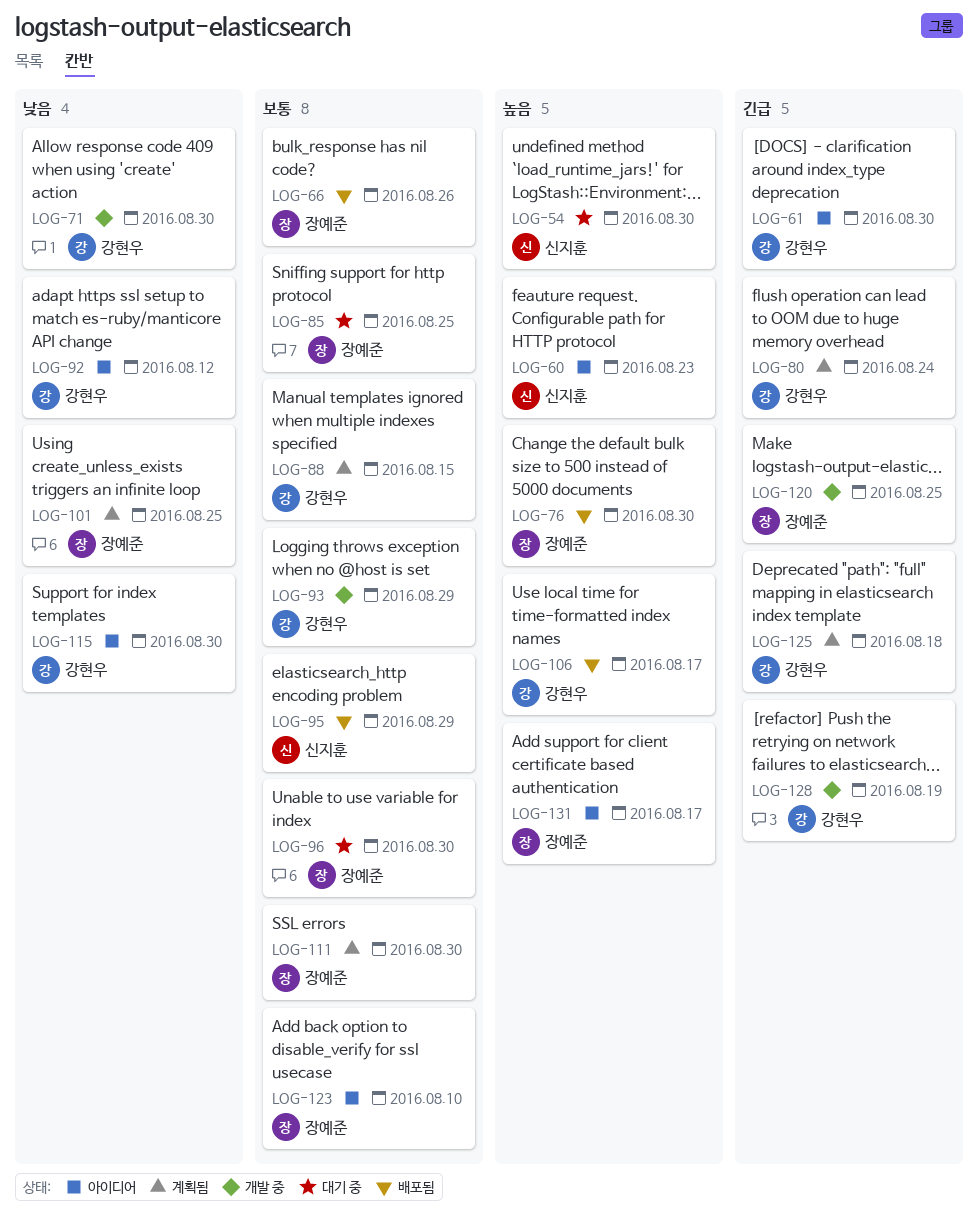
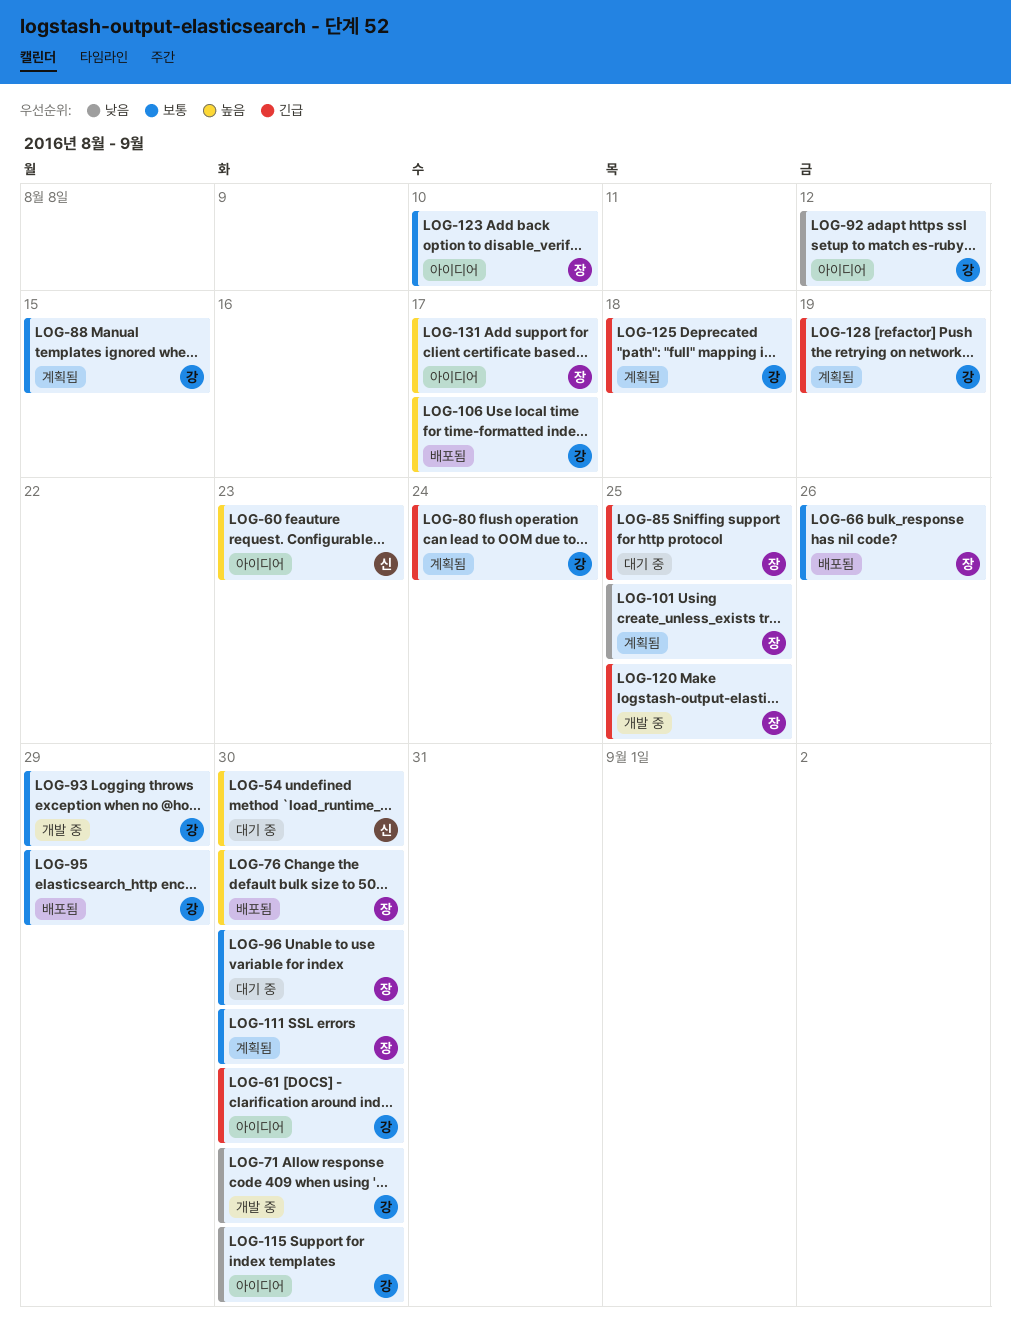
LOG-85, priority: 보통 -> 긴급
LOG-95, owner: 신지훈 -> 강현우
LOG-128, status: 개발 중 -> 계획됨

